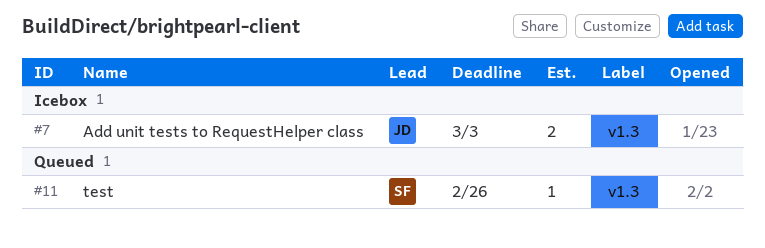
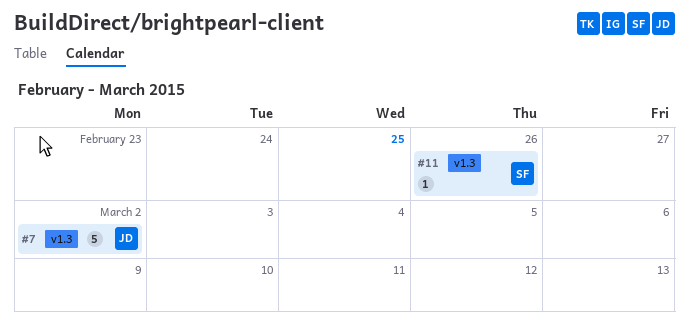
#7, estimate: 2 -> 5
#7, due: Mar 3 -> Mar 2

